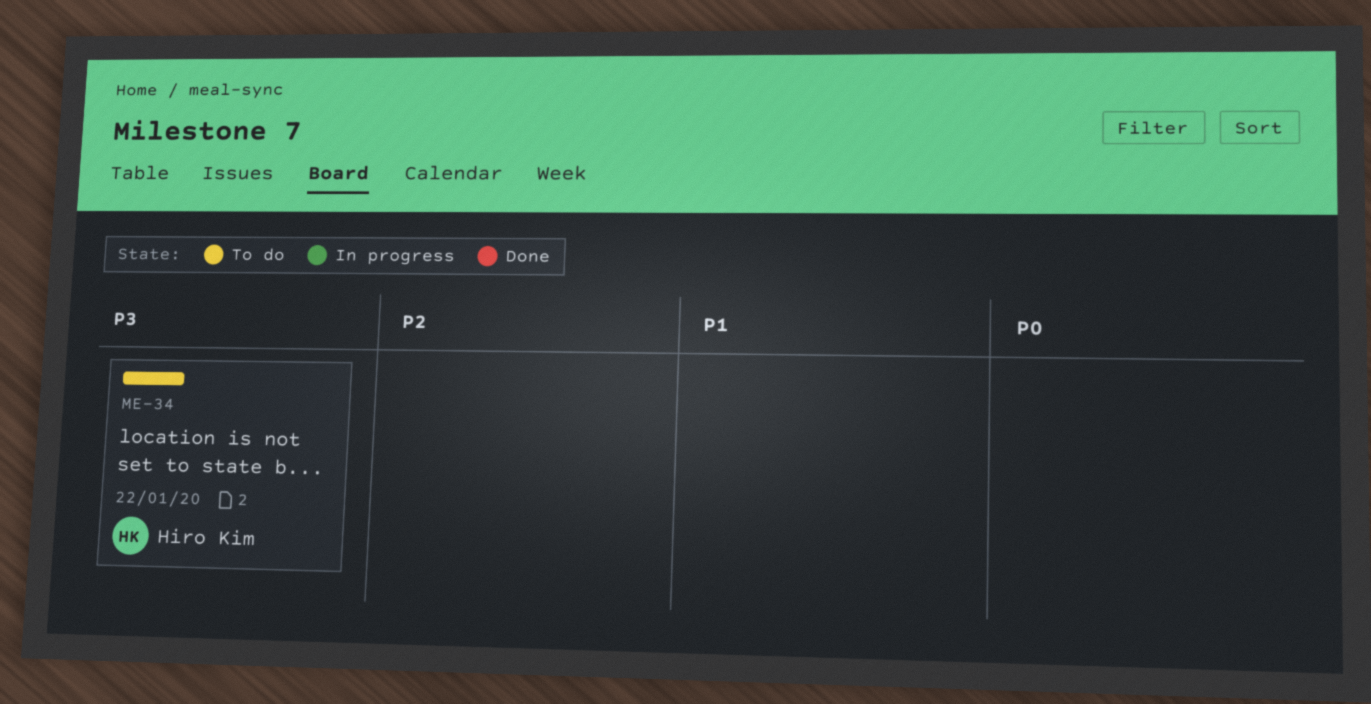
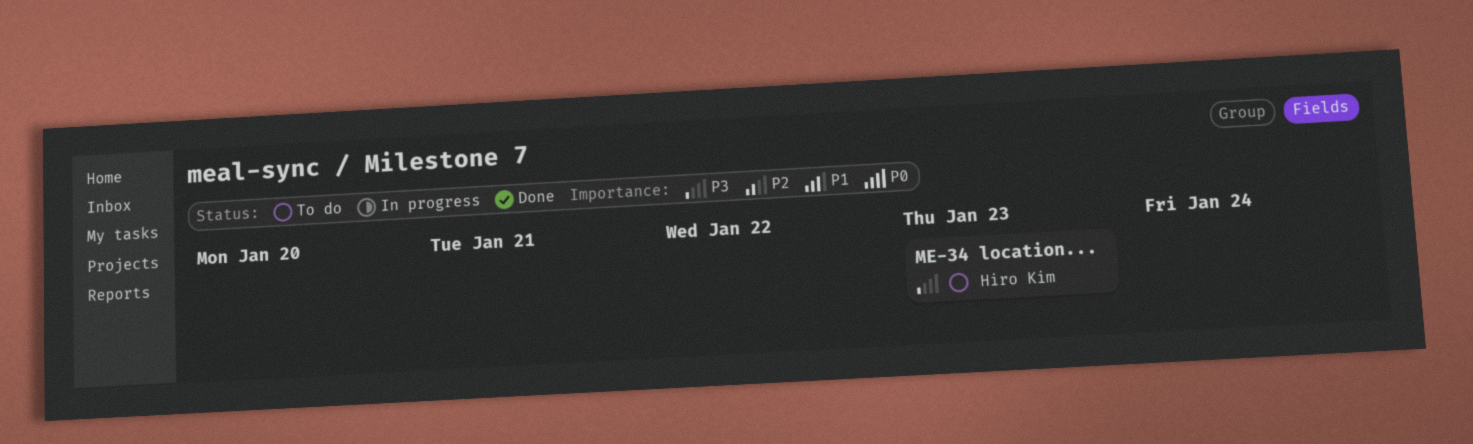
ME-34, due: Jan 22 -> Jan 23

